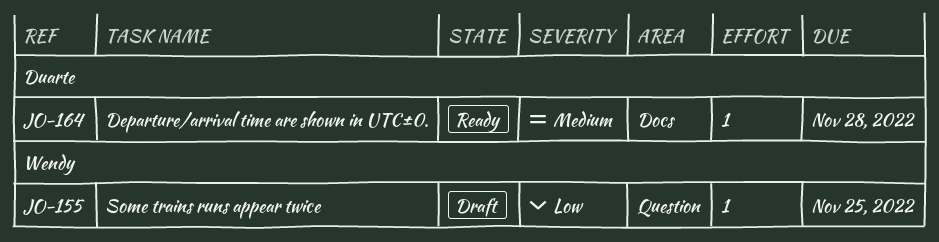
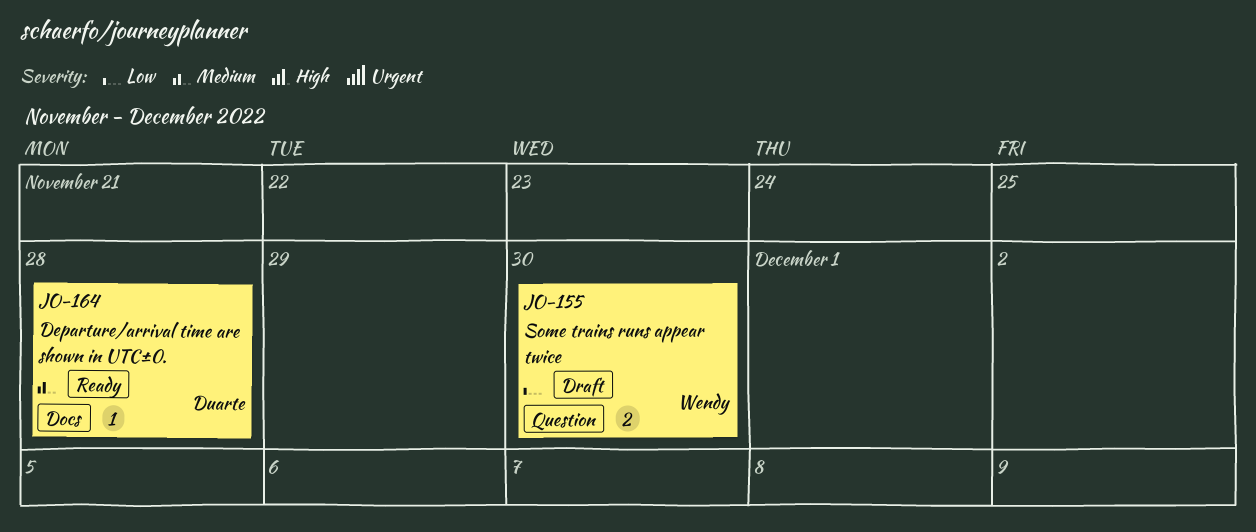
JO-155, estimate: 1 -> 2
JO-155, due: Nov 25 -> Nov 30

